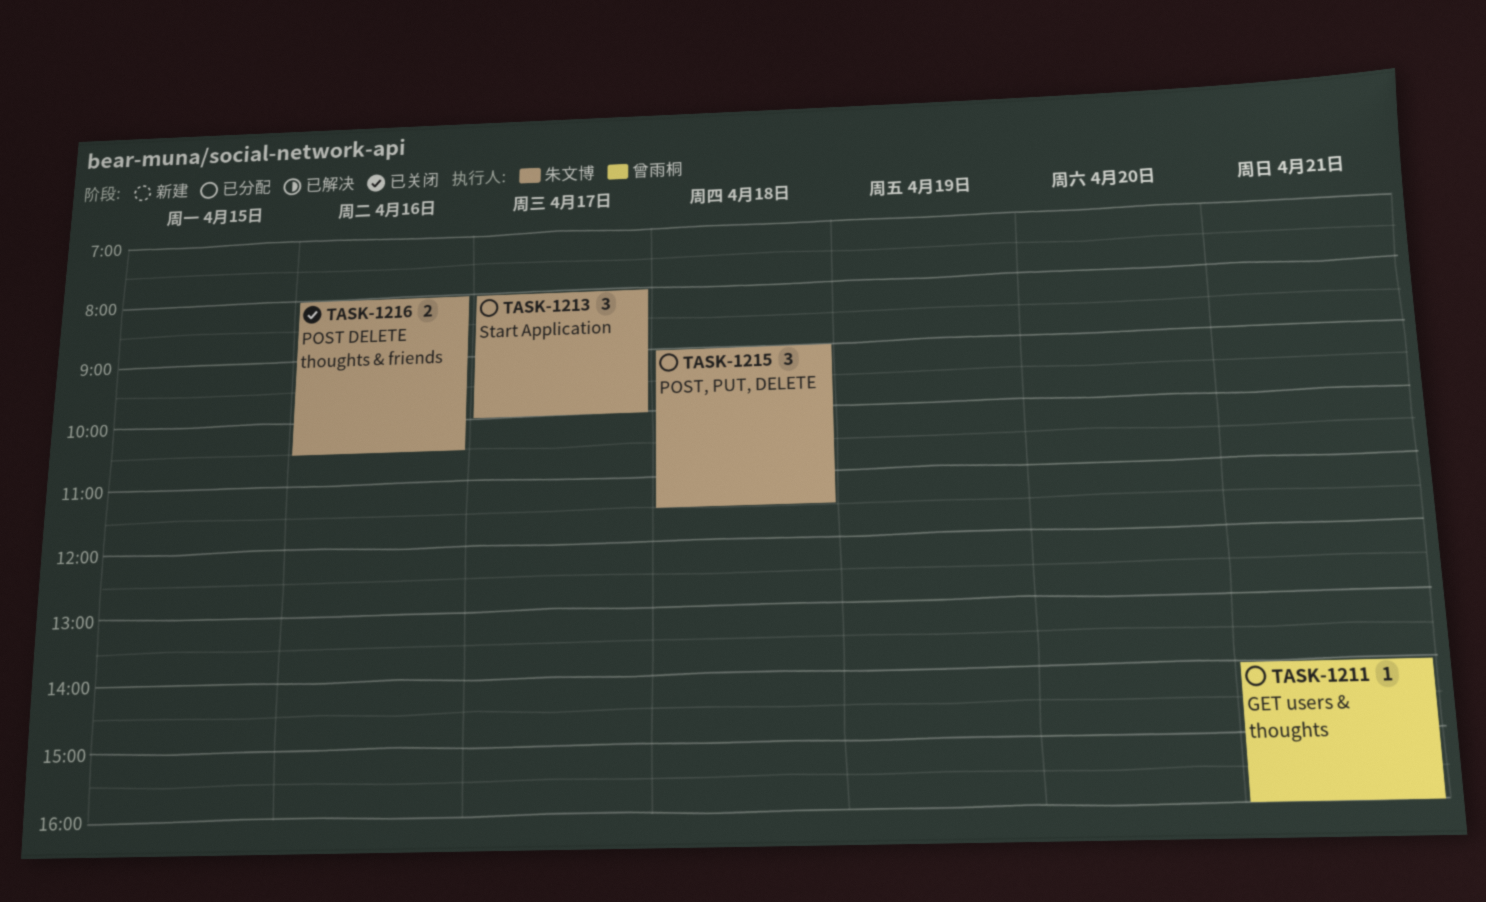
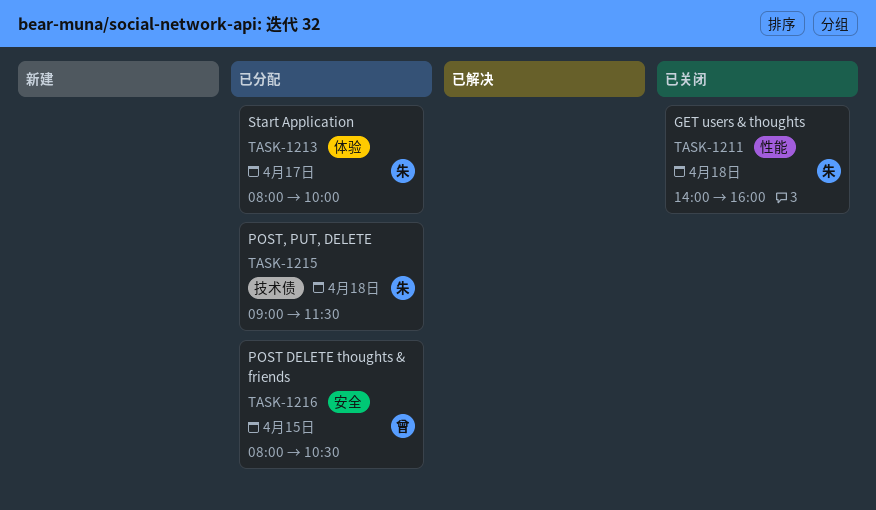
TASK-1211, status: 已分配 -> 已关闭
TASK-1211, owner: 曾雨桐 -> 朱文博
TASK-1211, day: Apr 21 -> Apr 18
TASK-1216, status: 已关闭 -> 已分配
TASK-1216, owner: 朱文博 -> 曾雨桐
TASK-1216, day: Apr 16 -> Apr 15

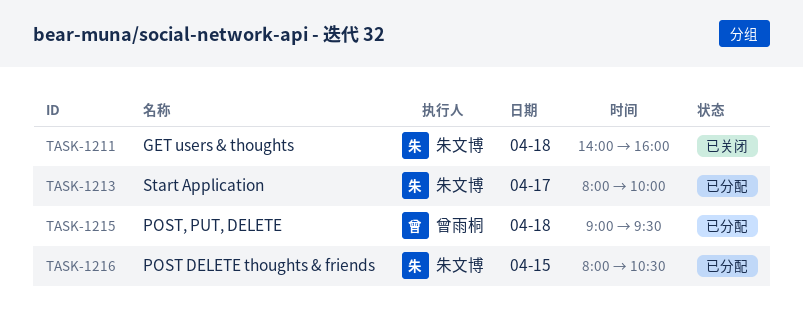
TASK-1215, owner: 朱文博 -> 曾雨桐
TASK-1215, ends: 11:30 -> 09:30
TASK-1216, owner: 曾雨桐 -> 朱文博

